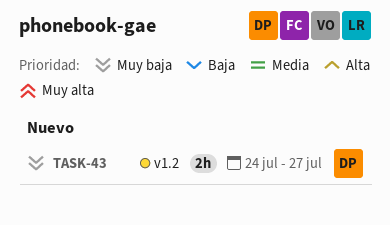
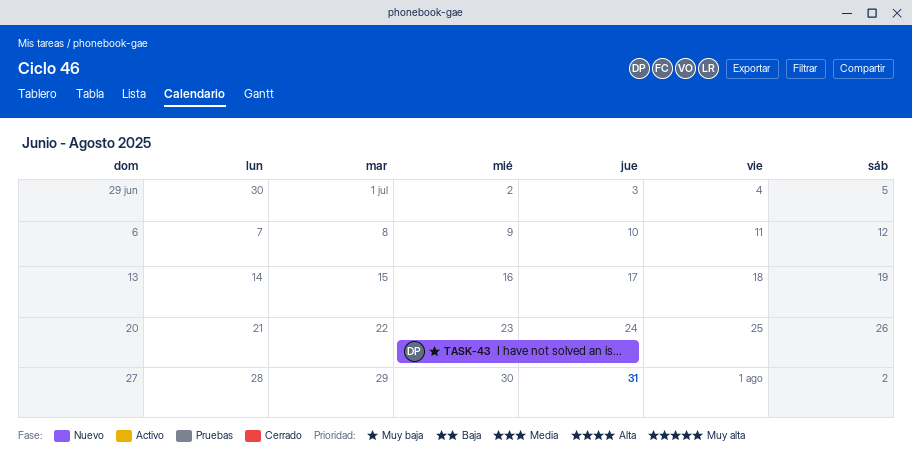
TASK-43, start: Jul 24 -> Jul 23
TASK-43, due: Jul 27 -> Jul 24

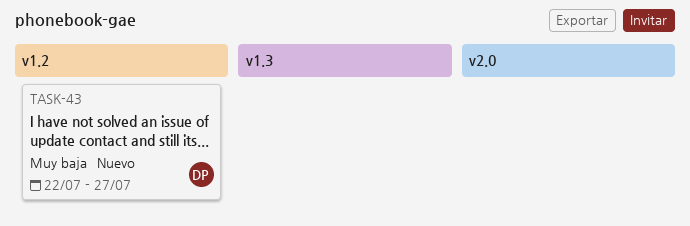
TASK-43, start: Jul 23 -> Jul 22
TASK-43, due: Jul 24 -> Jul 27

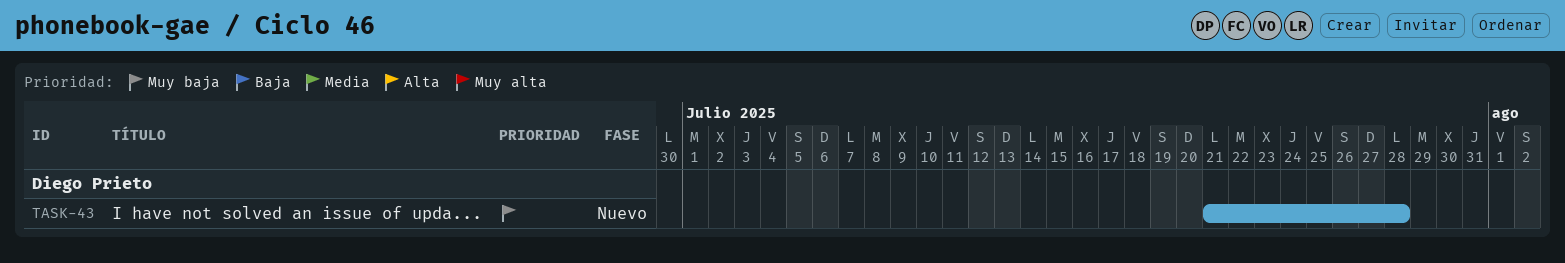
TASK-43, start: Jul 22 -> Jul 21
TASK-43, due: Jul 27 -> Jul 28

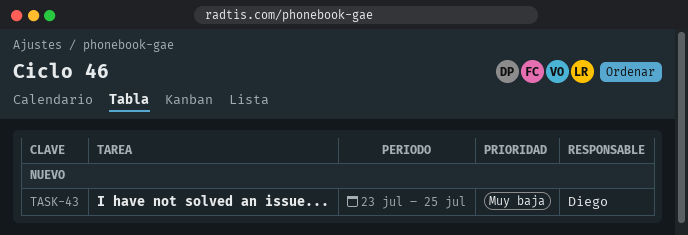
TASK-43, start: Jul 21 -> Jul 23
TASK-43, due: Jul 28 -> Jul 25

